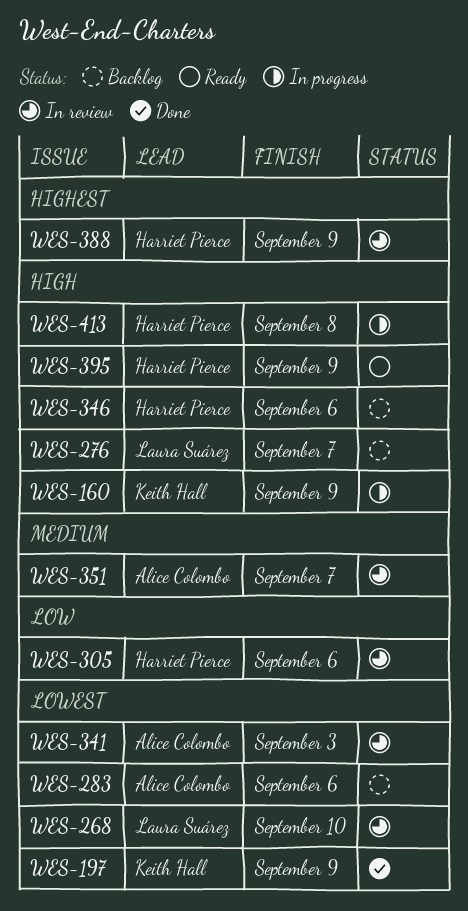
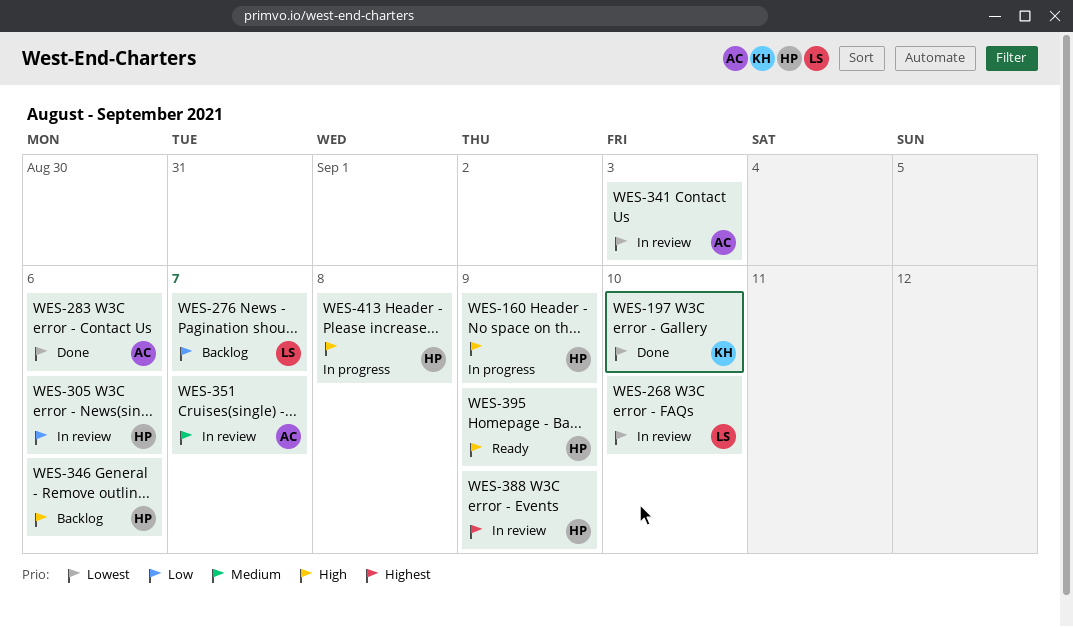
WES-160, owner: Keith Hall -> Harriet Pierce
WES-197, due: Sep 9 -> Sep 10
WES-276, priority: High -> Low
WES-283, status: Backlog -> Done

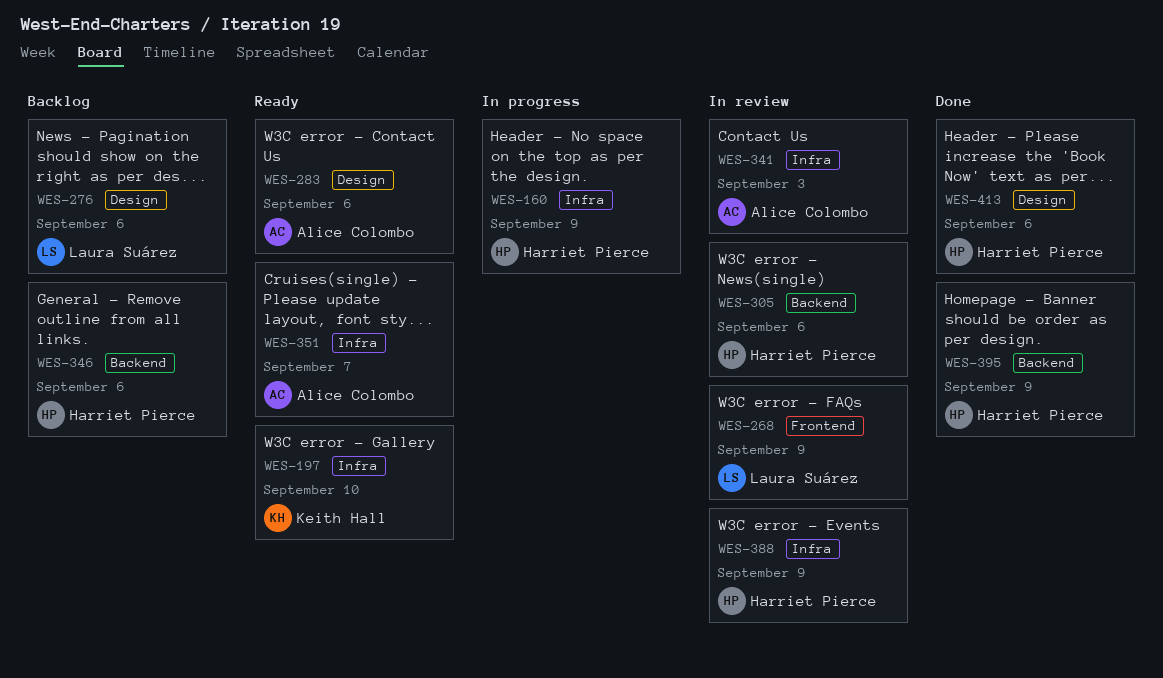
WES-197, status: Done -> Ready
WES-268, due: Sep 10 -> Sep 9
WES-276, due: Sep 7 -> Sep 6
WES-283, status: Done -> Ready
WES-351, status: In review -> Ready
WES-395, status: Ready -> Done
WES-413, status: In progress -> Done
WES-413, due: Sep 8 -> Sep 6

